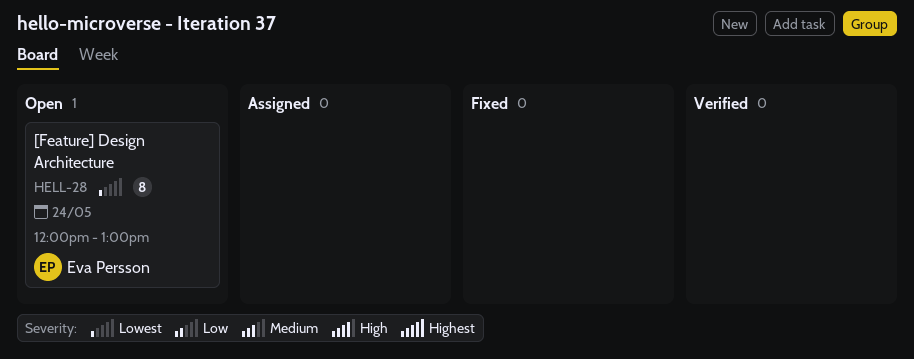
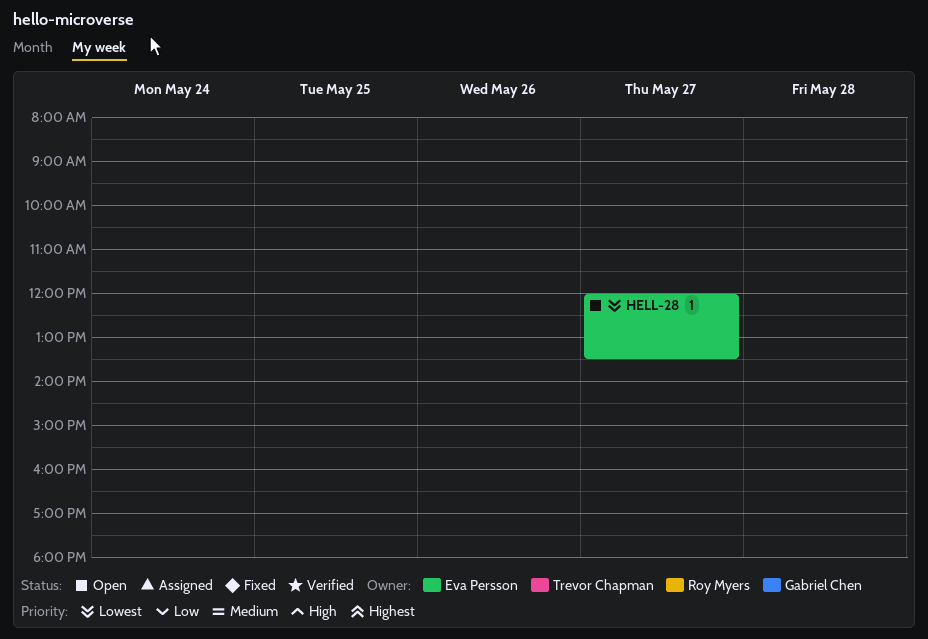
HELL-28, estimate: 8 -> 1
HELL-28, day: May 24 -> May 27
HELL-28, ends: 13:00 -> 13:30

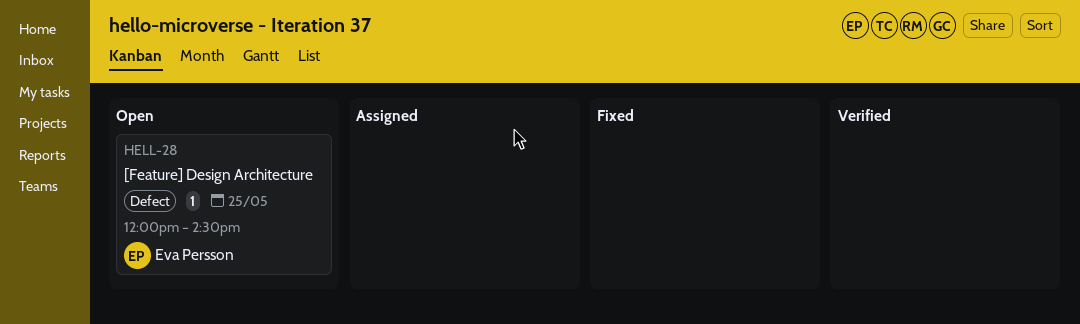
HELL-28, day: May 27 -> May 25
HELL-28, ends: 13:30 -> 14:30

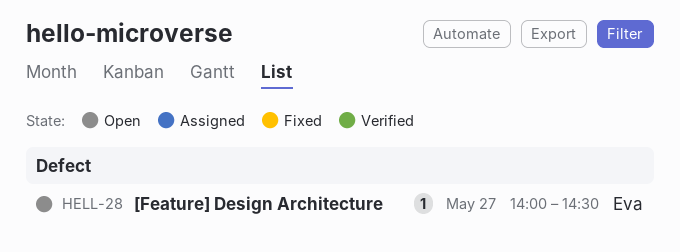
HELL-28, day: May 25 -> May 27
HELL-28, begins: 12:00 -> 14:00

